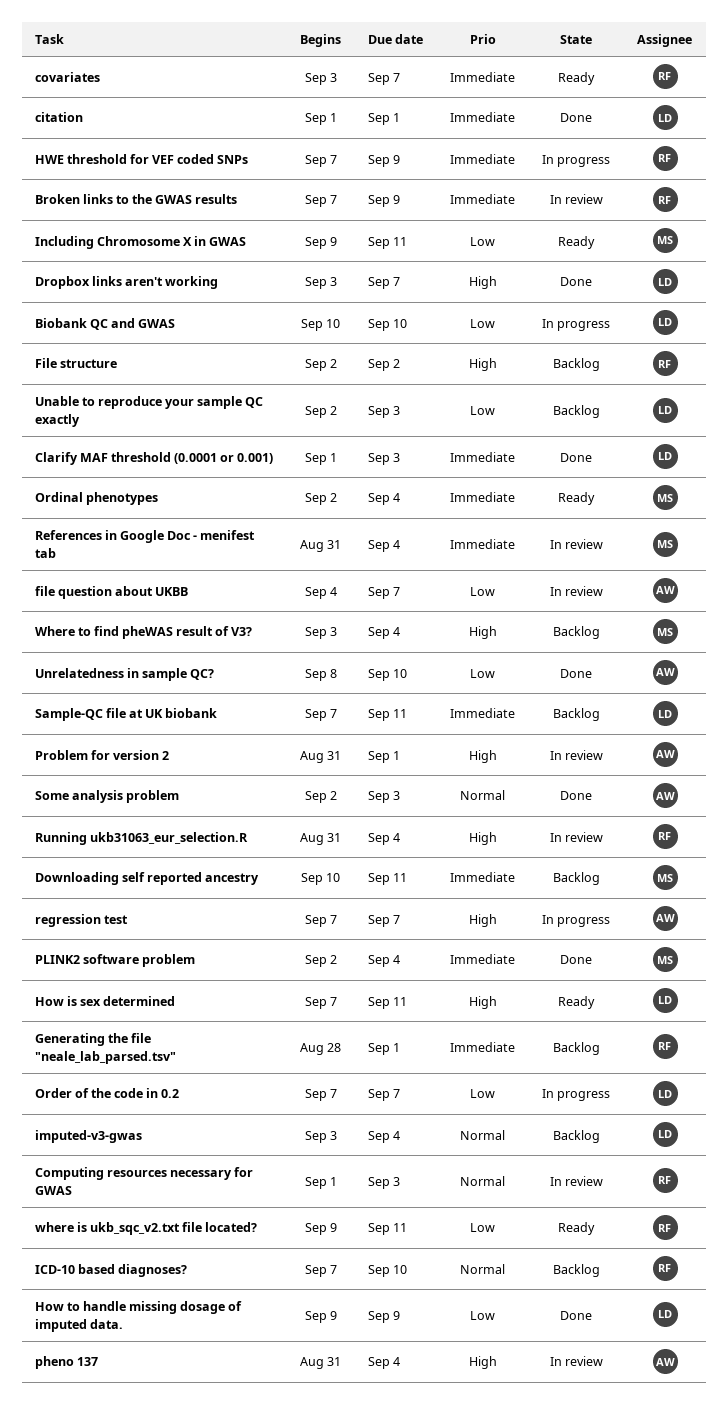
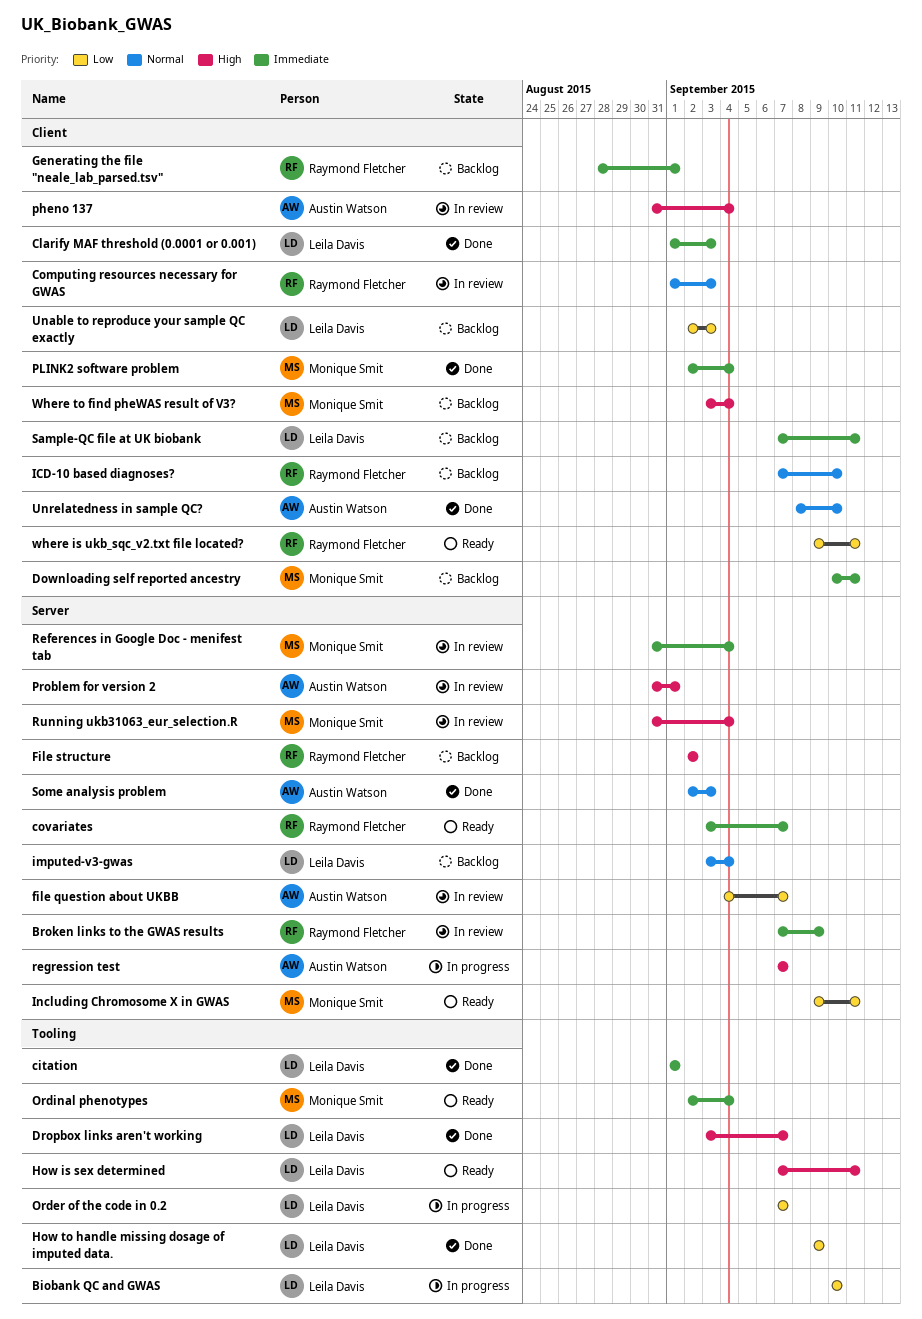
HWE threshold for VEF coded SNPs: present -> none
Running ukb31063_eur_selection.R, owner: Raymond Fletcher -> Monique Smit
Unrelatedness in sample QC?, priority: Low -> Normal

